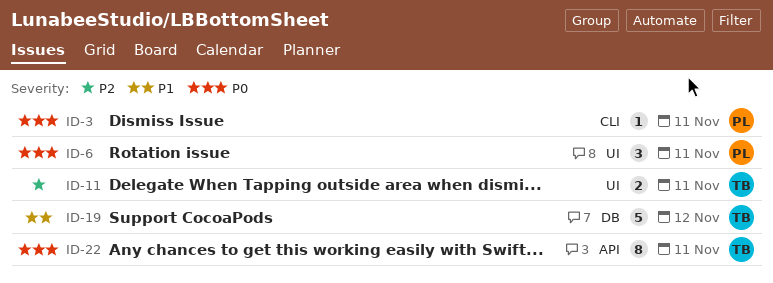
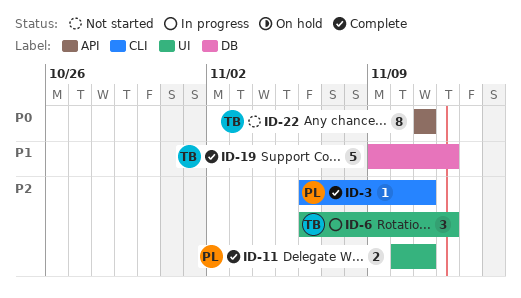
ID-3, priority: P0 -> P2
ID-6, owner: PL -> TB
ID-6, priority: P0 -> P2
ID-6, due: Nov 11 -> Nov 12
ID-11, owner: TB -> PL

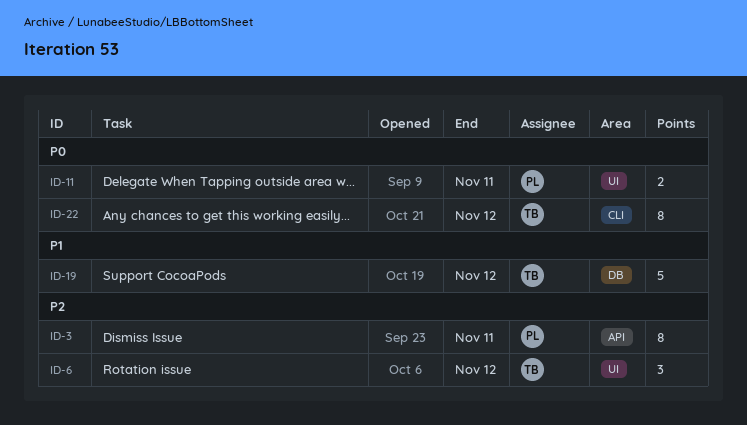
ID-3, label: CLI -> API
ID-3, estimate: 1 -> 8
ID-11, priority: P2 -> P0
ID-22, label: API -> CLI
ID-22, due: Nov 11 -> Nov 12

